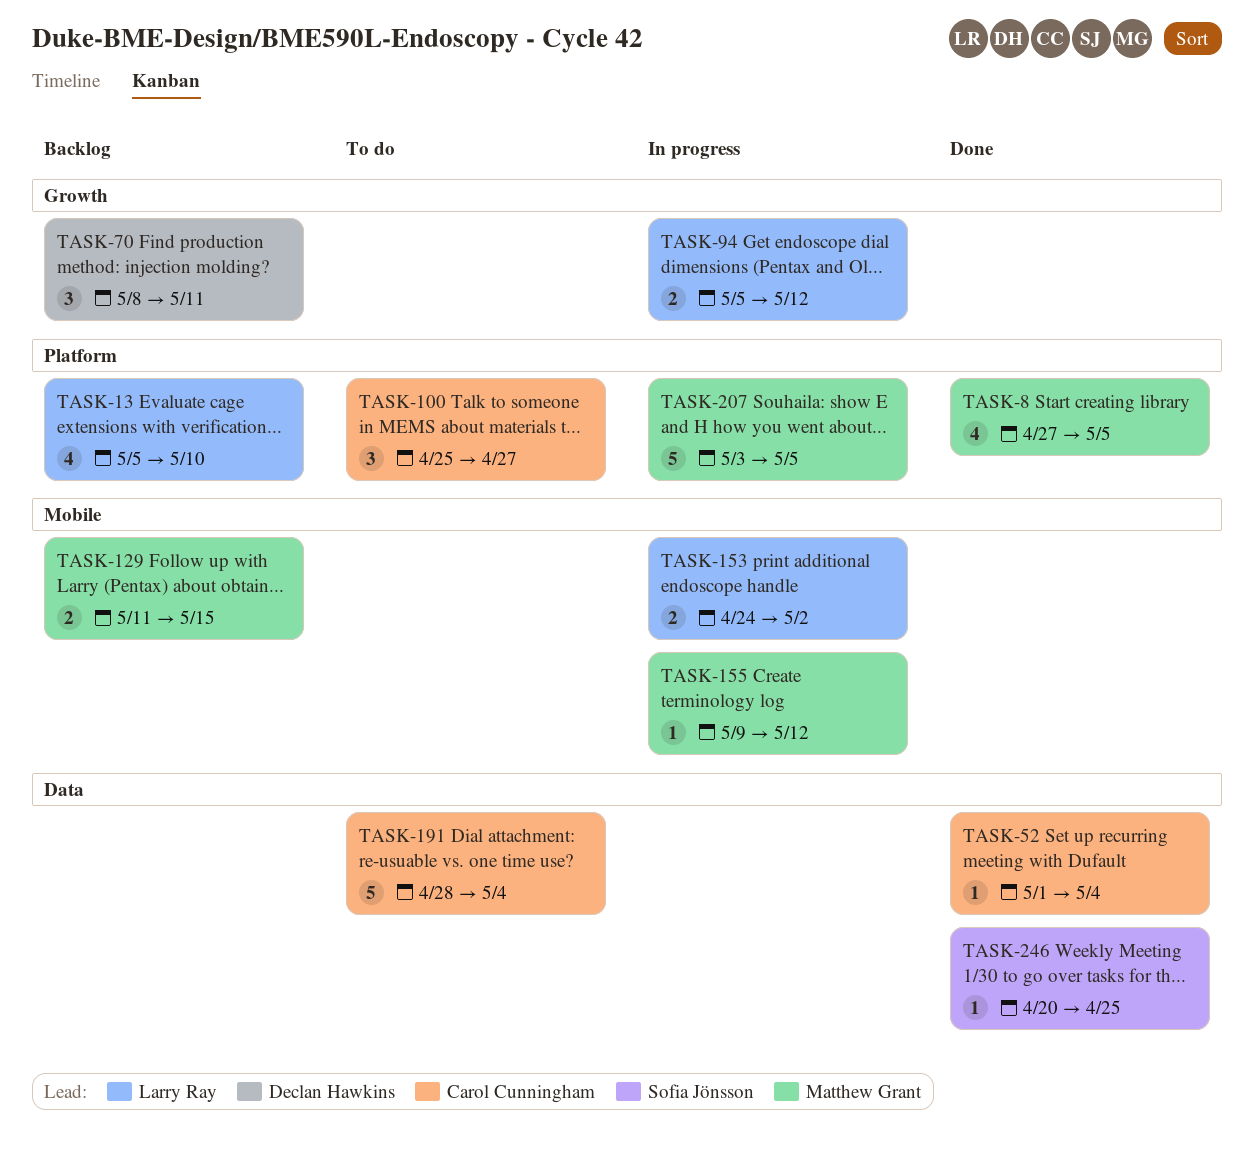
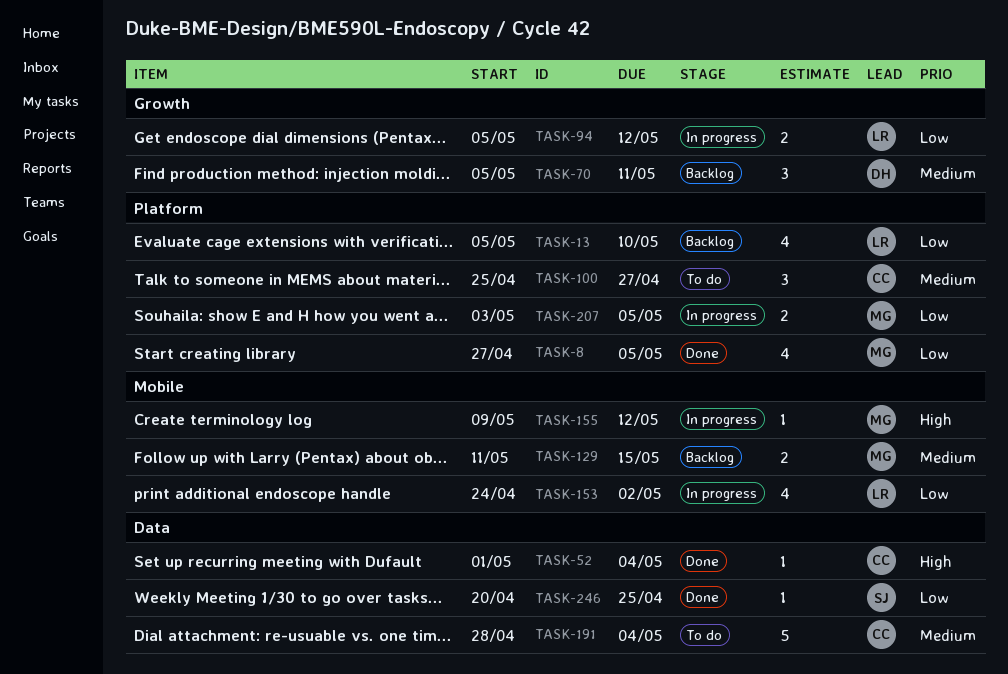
TASK-70, start: May 8 -> May 5
TASK-153, estimate: 2 -> 4
TASK-207, estimate: 5 -> 2

